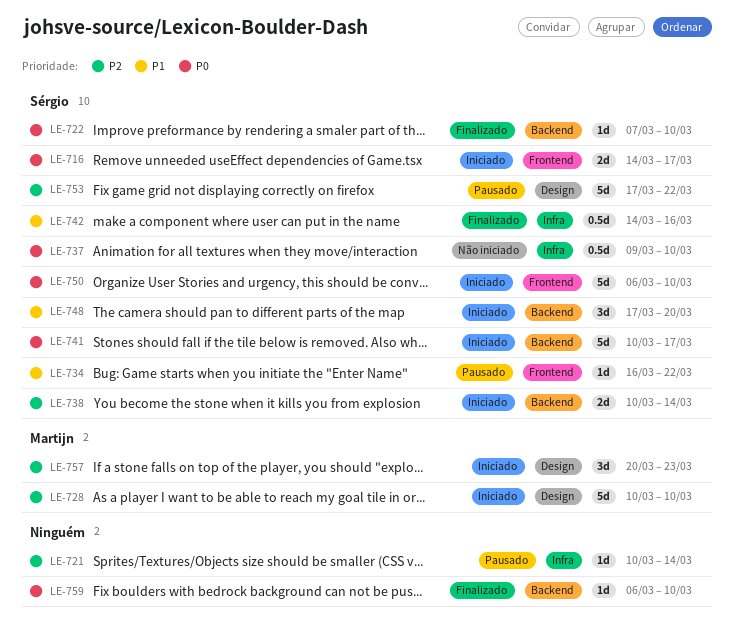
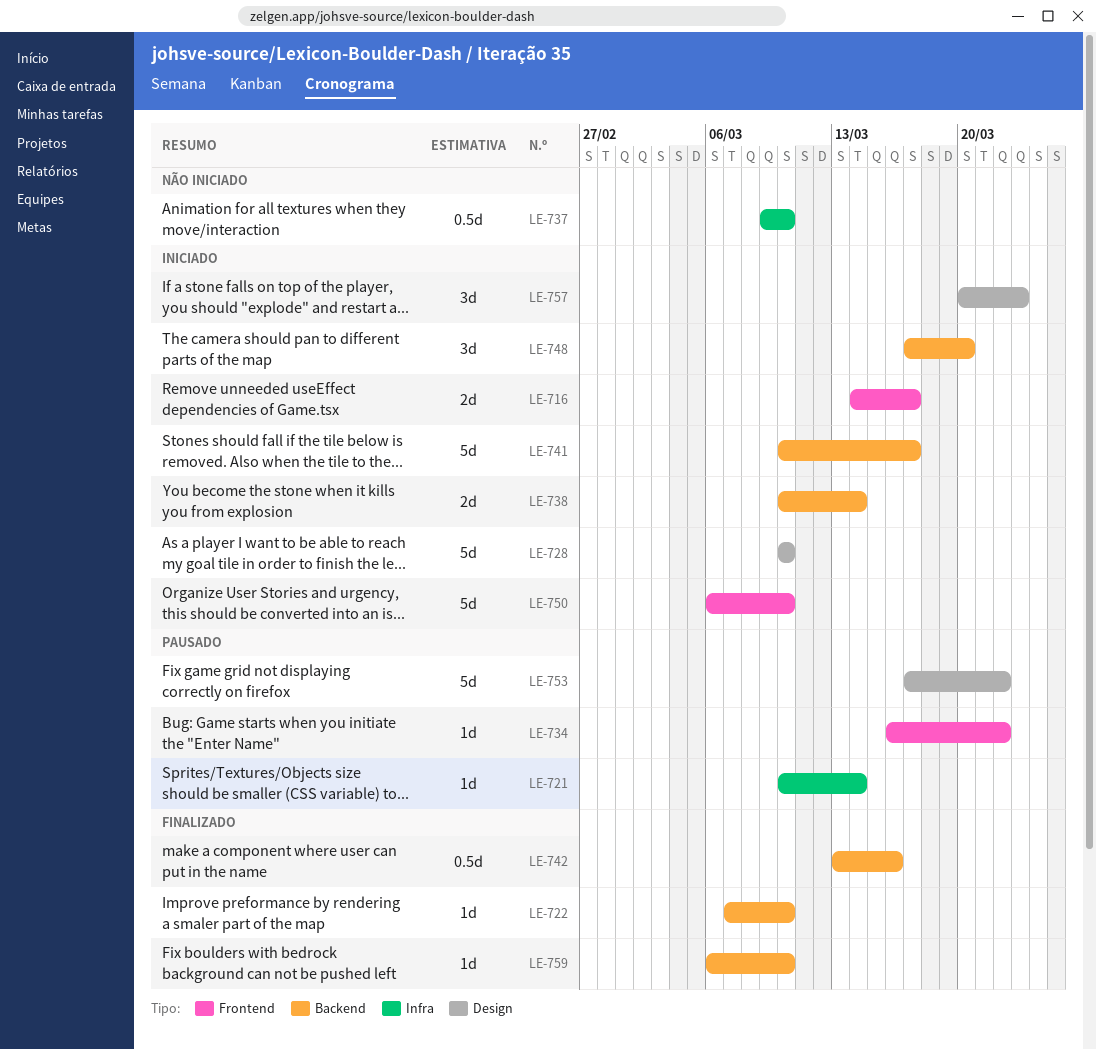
LE-742, label: Infra -> Backend
LE-742, start: Mar 14 -> Mar 13

